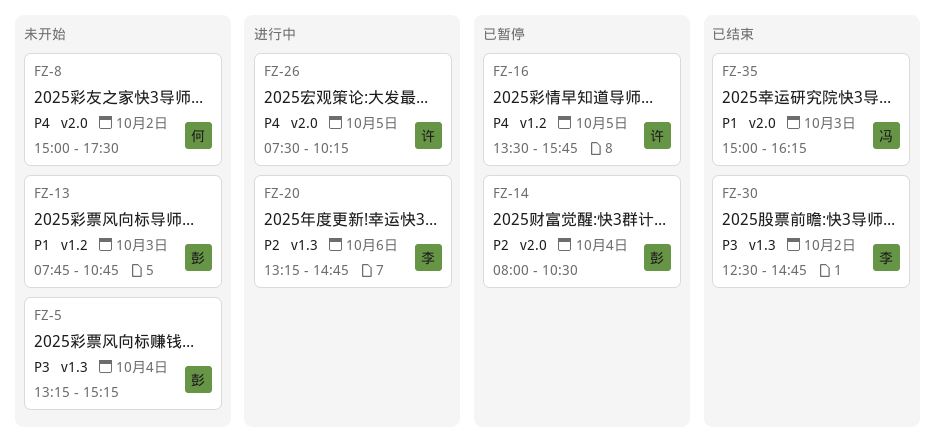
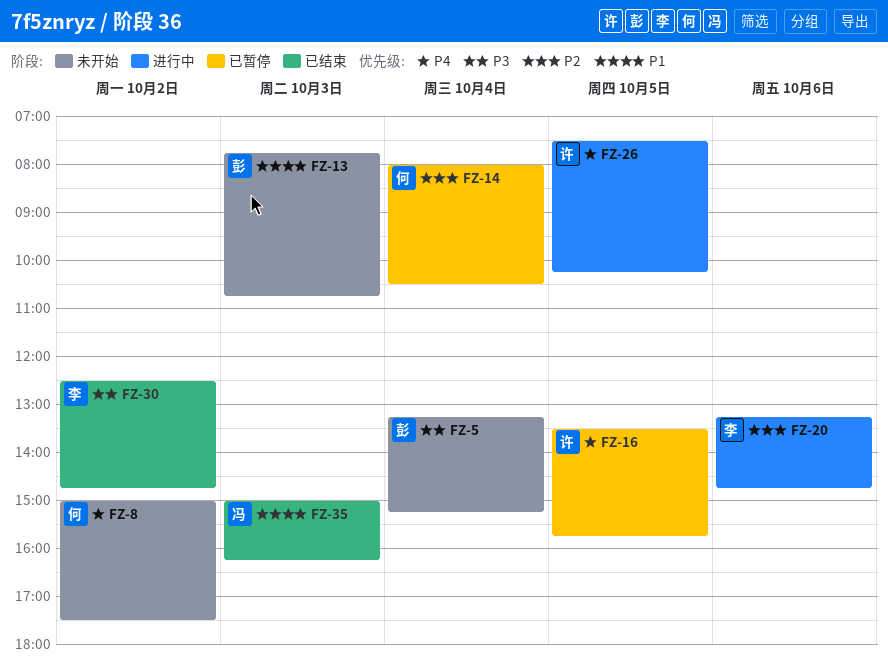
FZ-14, owner: 彭 -> 何

